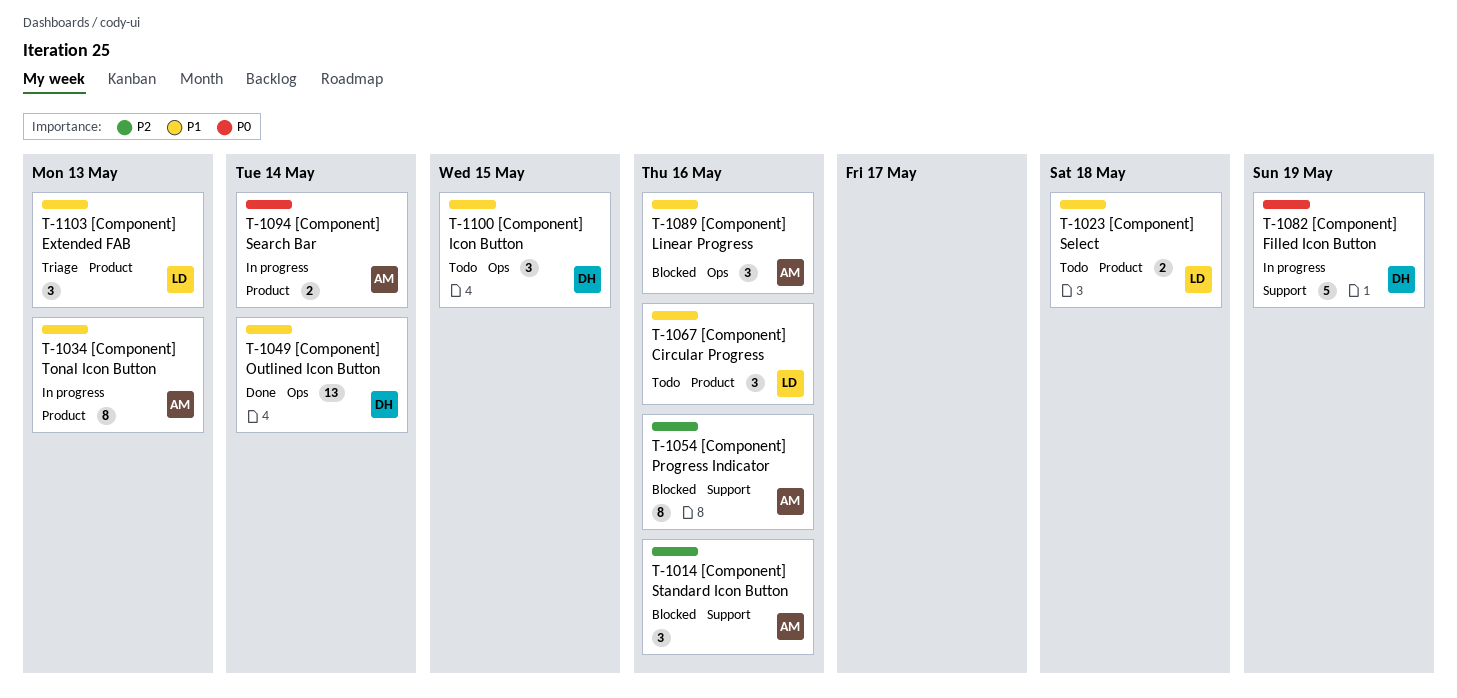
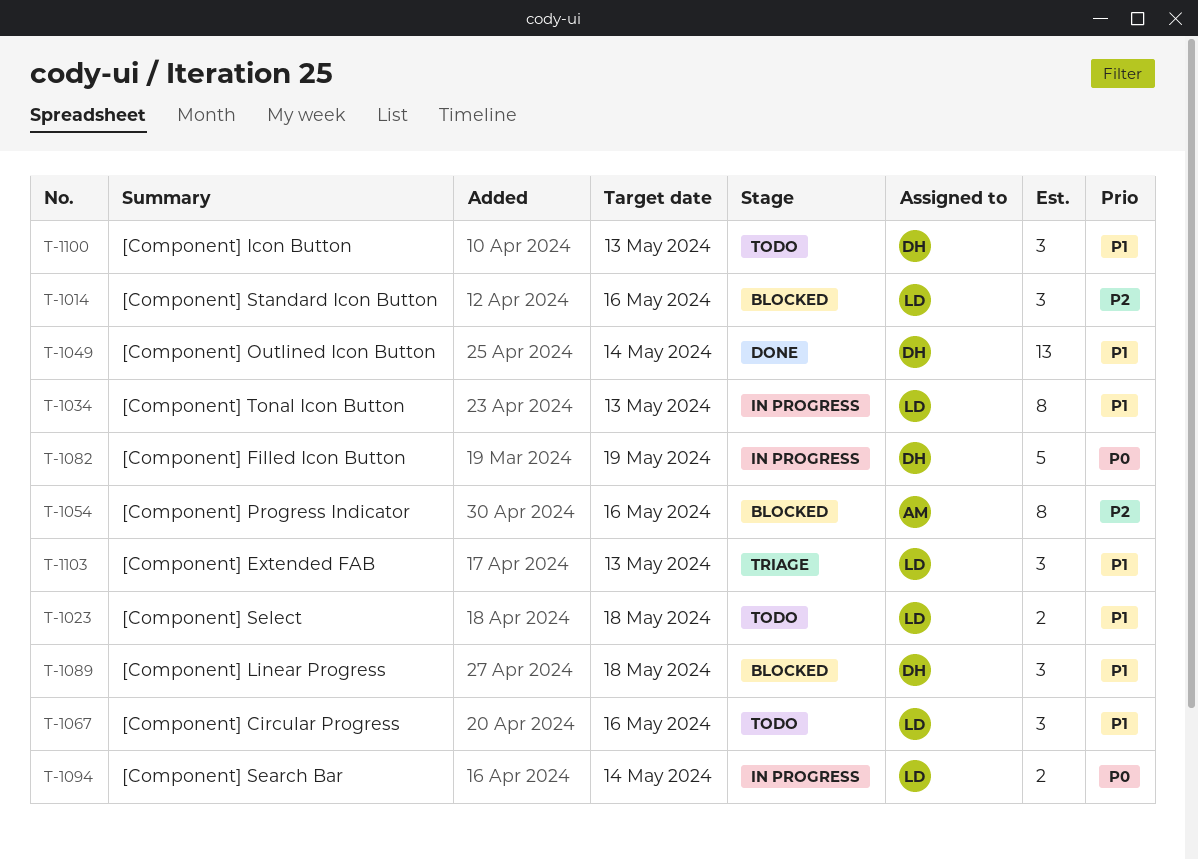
T-1014, owner: AM -> LD
T-1034, owner: AM -> LD
T-1089, owner: AM -> DH
T-1089, due: May 16 -> May 18
T-1094, owner: AM -> LD
T-1100, due: May 15 -> May 13

